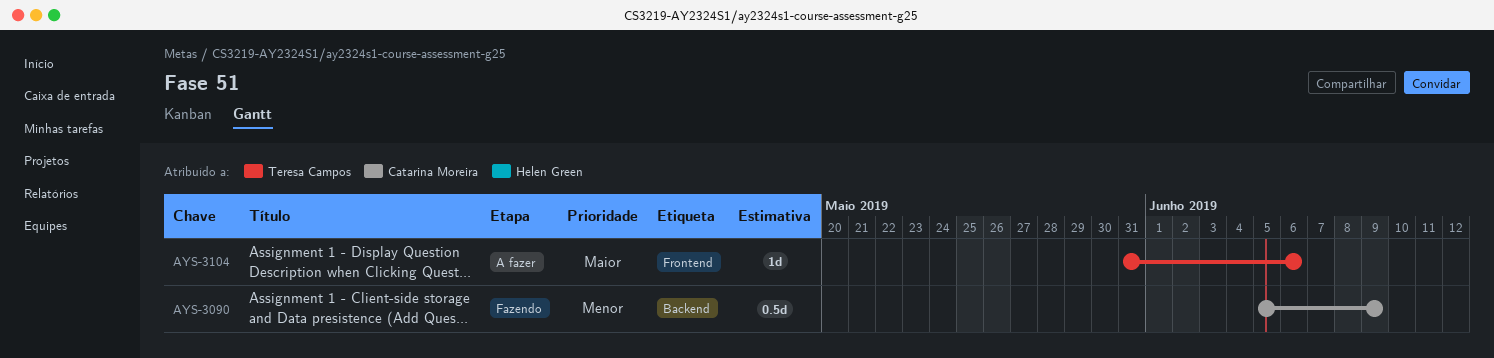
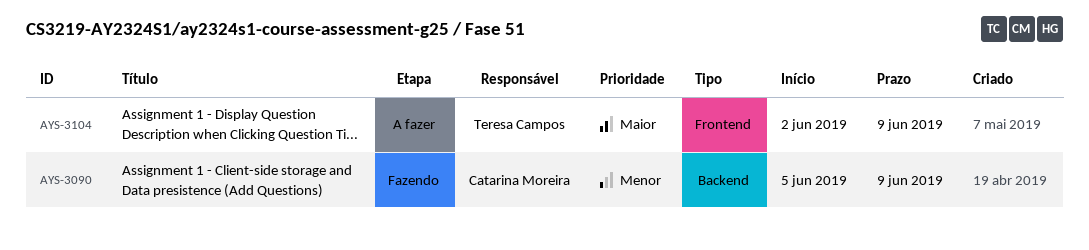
AYS-3104, start: May 31 -> Jun 2
AYS-3104, due: Jun 6 -> Jun 9

